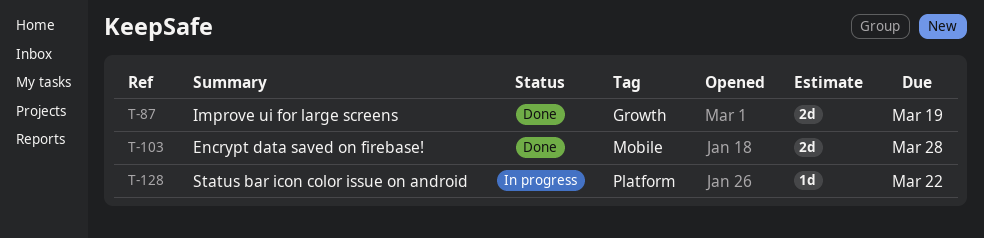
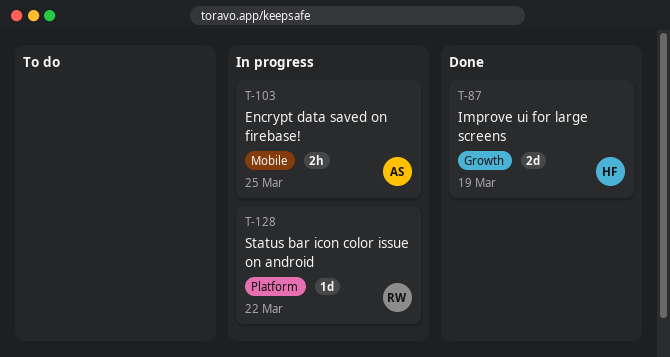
T-103, status: Done -> In progress
T-103, estimate: 2d -> 2h
T-103, due: Mar 28 -> Mar 25

